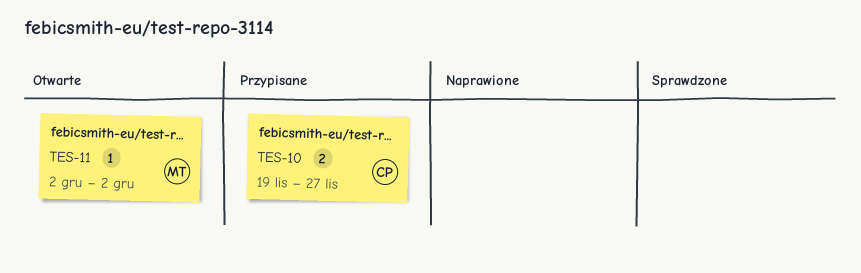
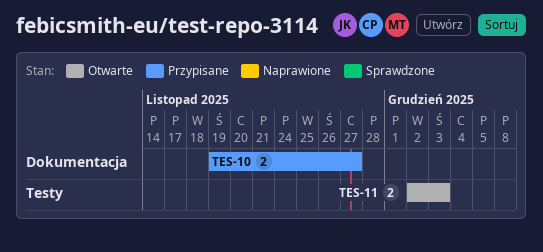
TES-11, estimate: 1 -> 2
TES-11, due: Dec 2 -> Dec 3

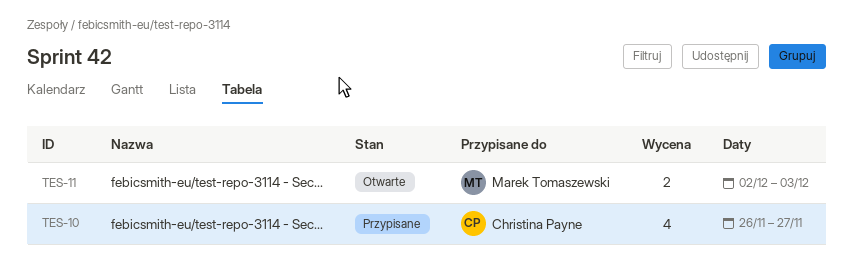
TES-10, estimate: 2 -> 4
TES-10, start: Nov 19 -> Nov 26

